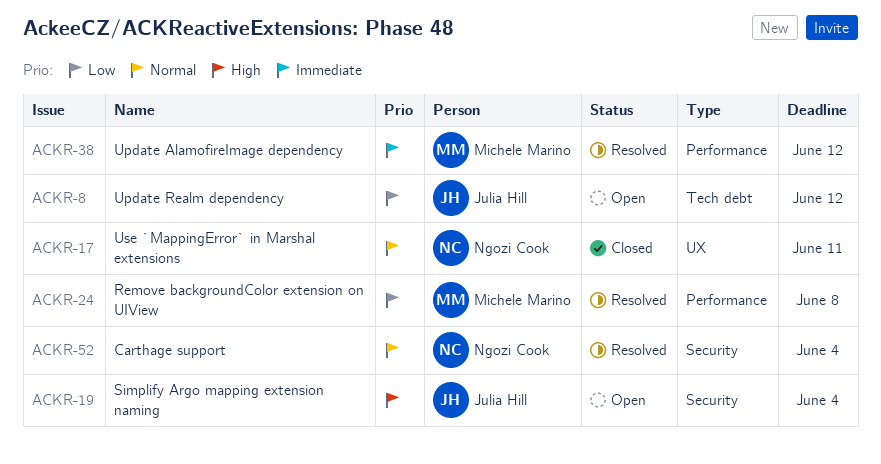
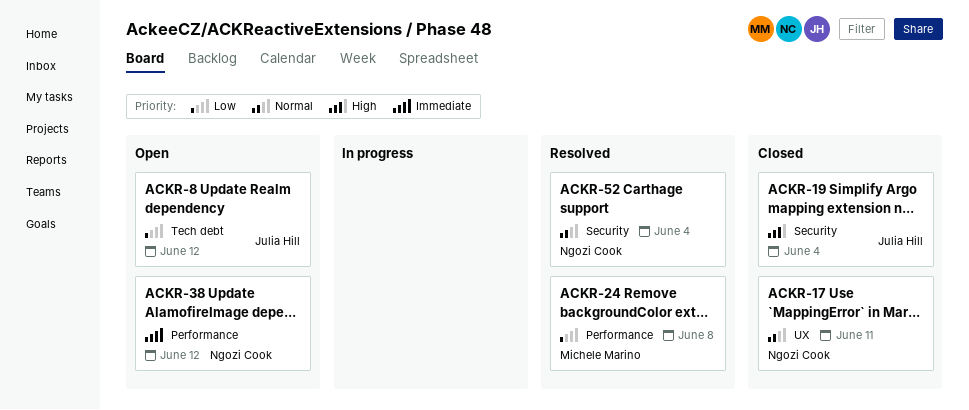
ACKR-19, status: Open -> Closed
ACKR-38, status: Resolved -> Open
ACKR-38, owner: Michele Marino -> Ngozi Cook

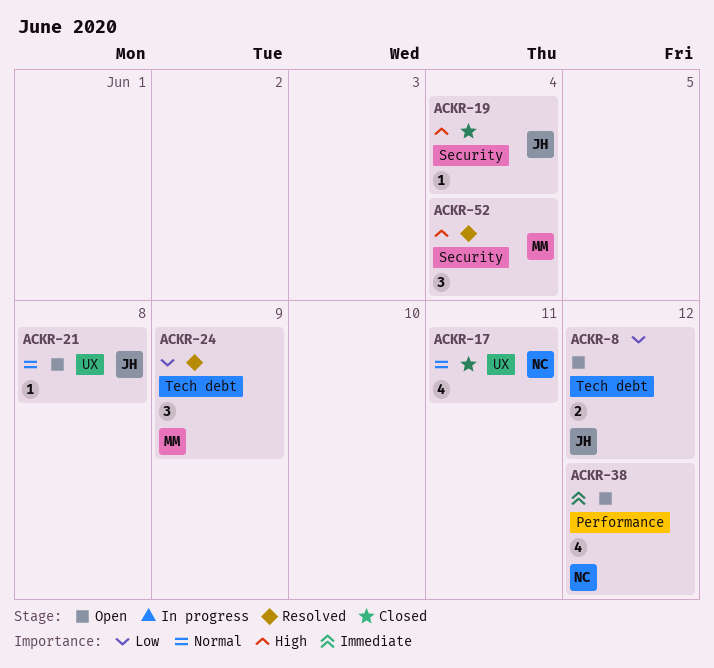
ACKR-21: none -> present
ACKR-24, label: Performance -> Tech debt
ACKR-24, due: Jun 8 -> Jun 9
ACKR-52, owner: Ngozi Cook -> Michele Marino
ACKR-52, priority: Normal -> High

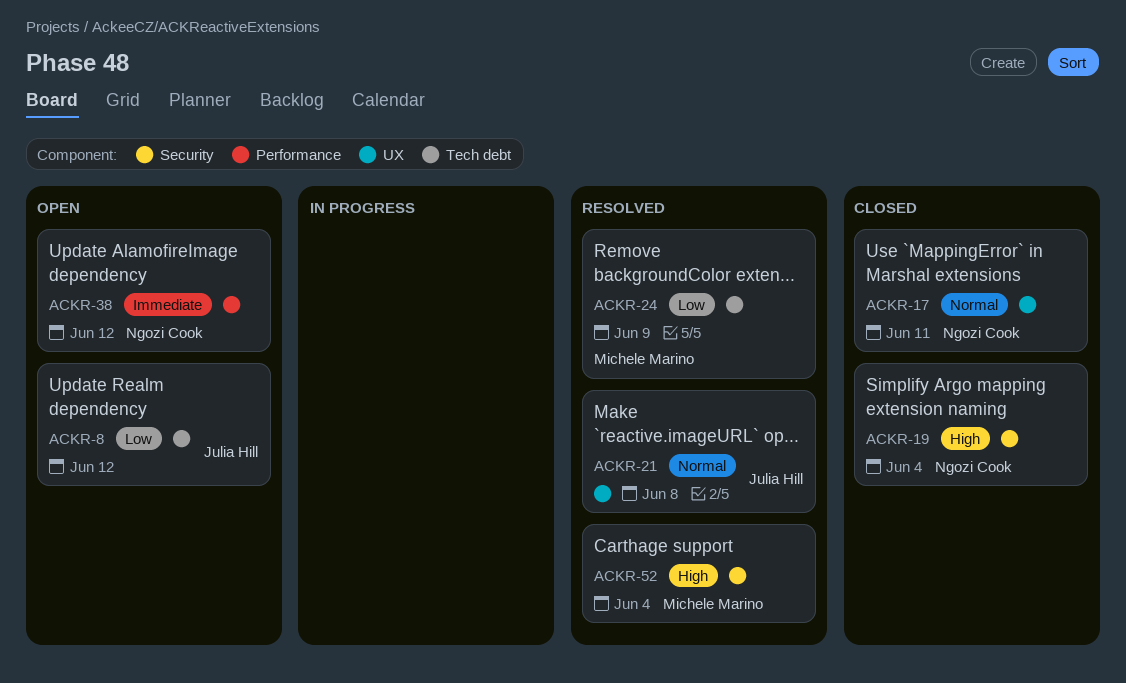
ACKR-19, owner: Julia Hill -> Ngozi Cook
ACKR-21, status: Open -> Resolved

